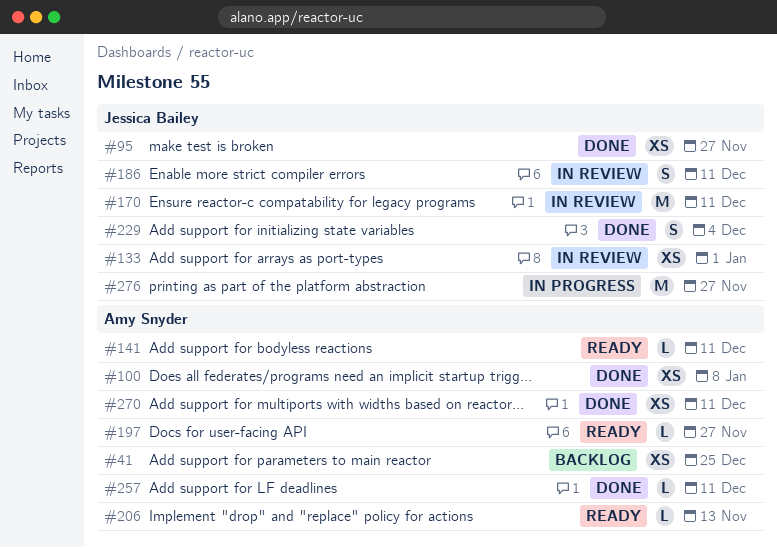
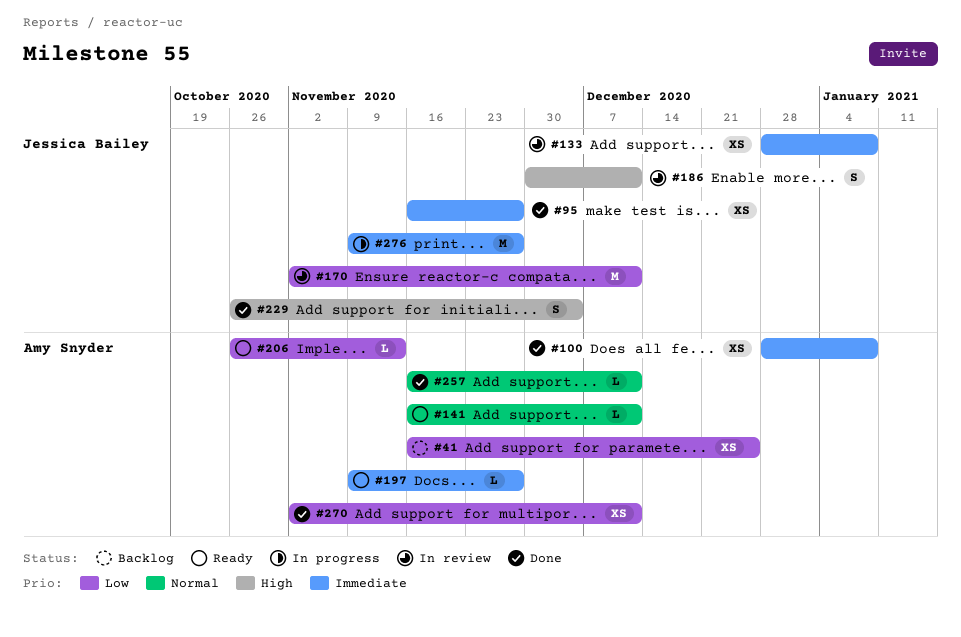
#133, due: Jan 1 -> Jan 8

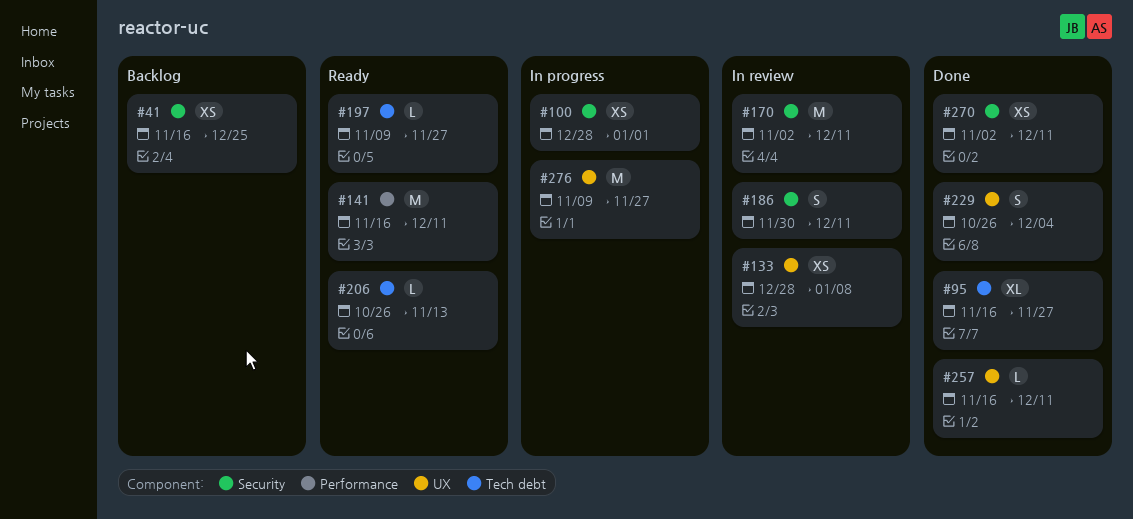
#95, estimate: XS -> XL
#100, status: Done -> In progress
#100, due: Jan 8 -> Jan 1
#141, estimate: L -> M

